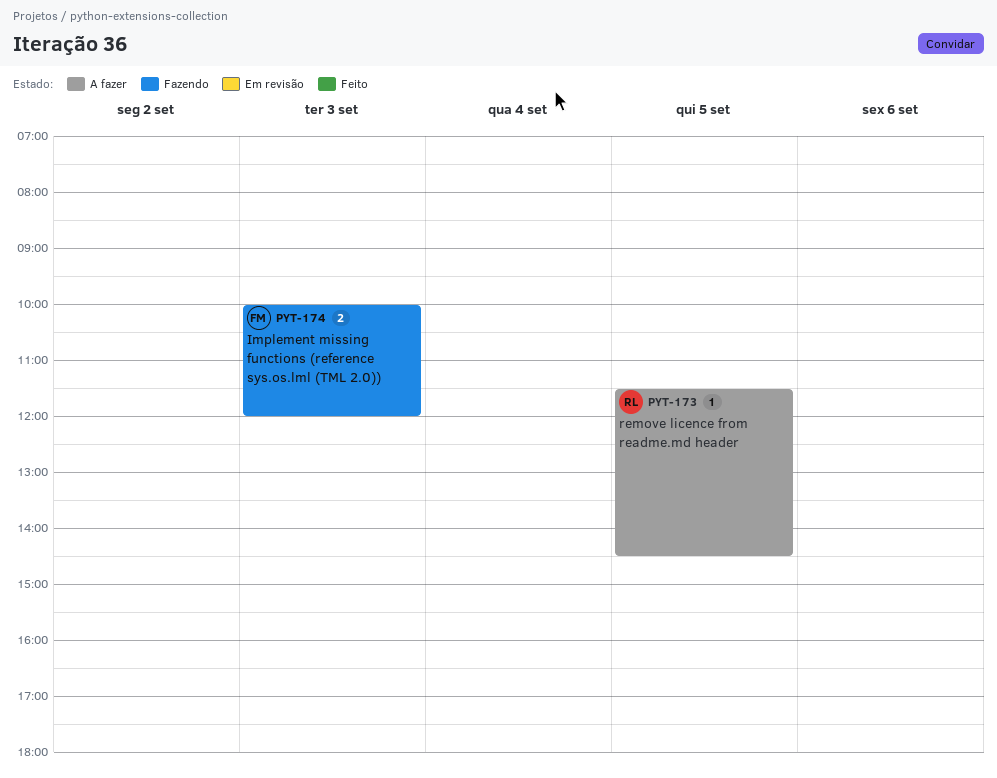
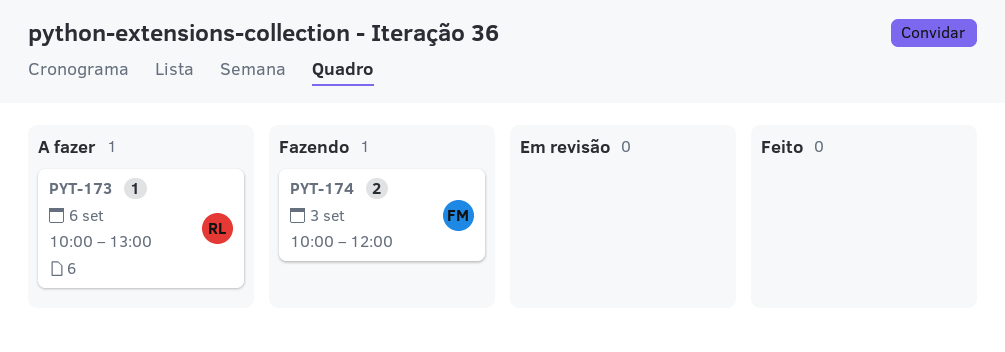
PYT-173, day: Sep 5 -> Sep 6
PYT-173, begins: 11:30 -> 10:00
PYT-173, ends: 14:30 -> 13:00

